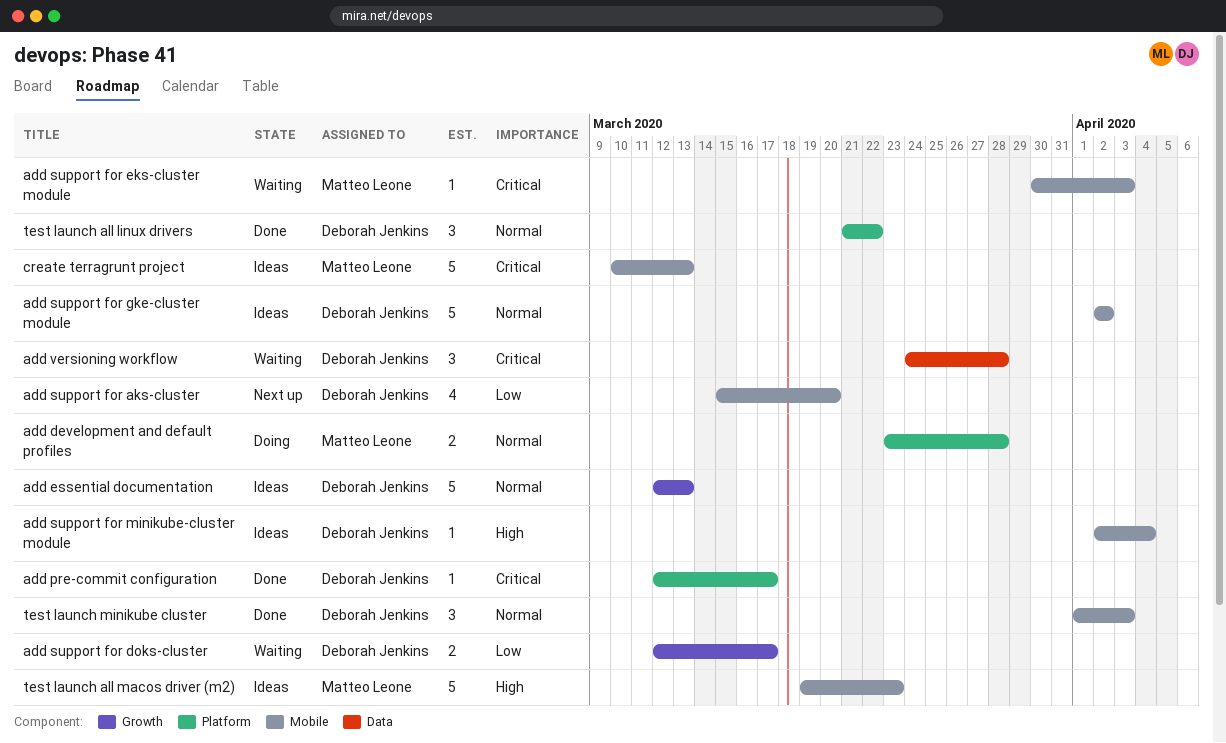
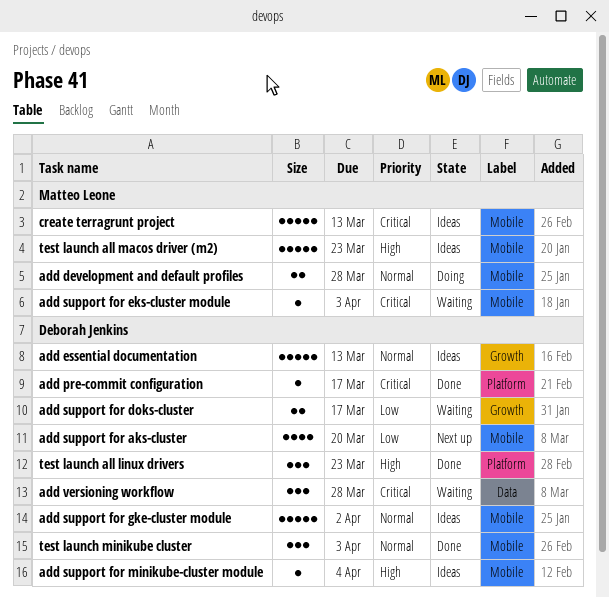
add development and default profiles, label: Platform -> Mobile
test launch all linux drivers, priority: Normal -> High
test launch all linux drivers, due: Mar 22 -> Mar 23

